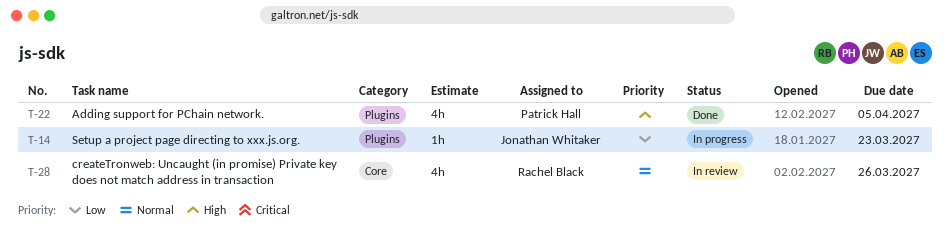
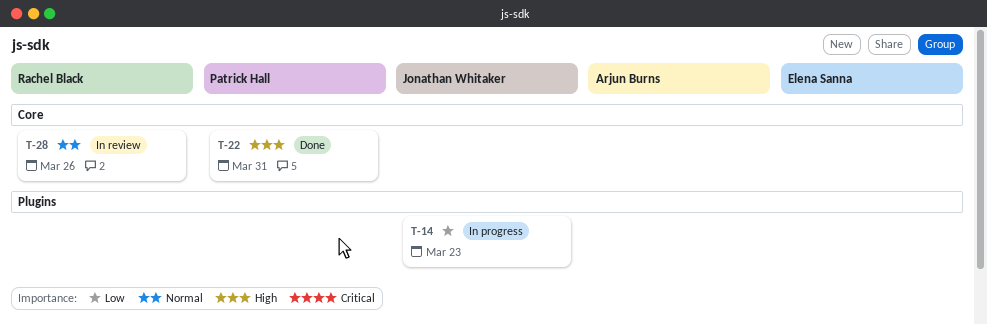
T-22, label: Plugins -> Core
T-22, due: Apr 5 -> Mar 31

